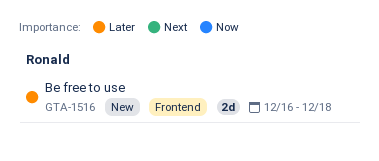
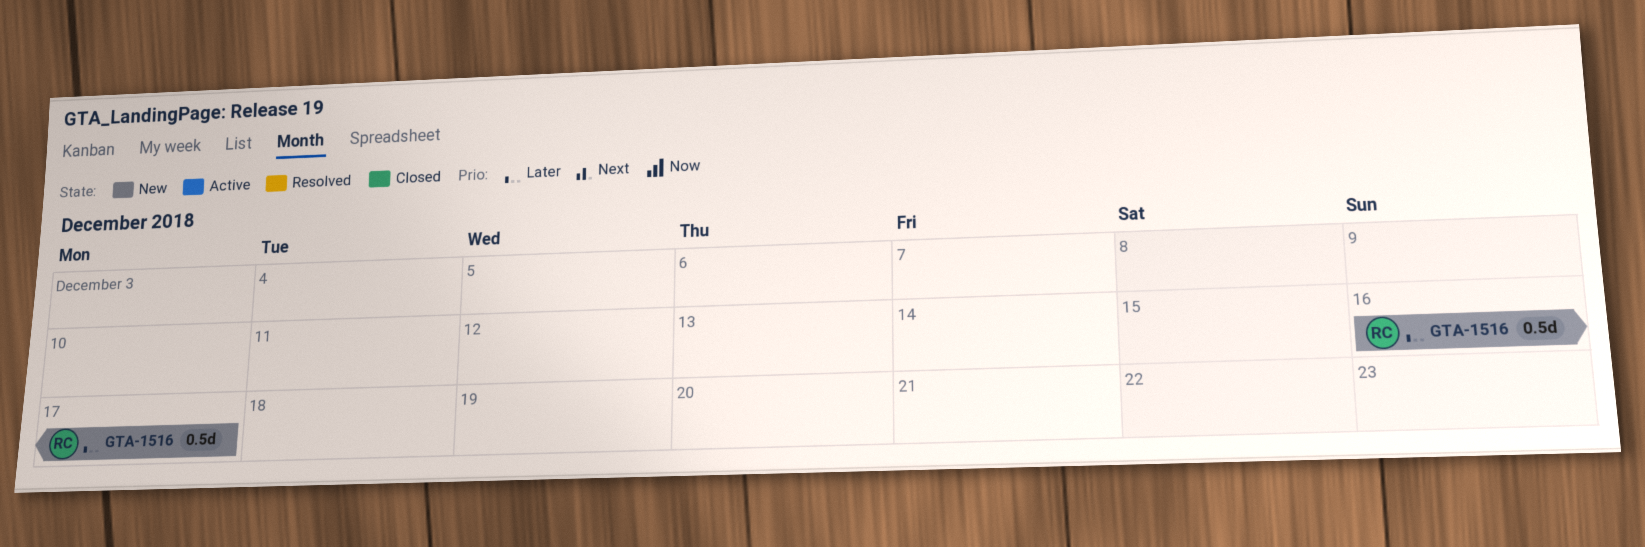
GTA-1516, estimate: 2d -> 0.5d
GTA-1516, due: Dec 18 -> Dec 17

